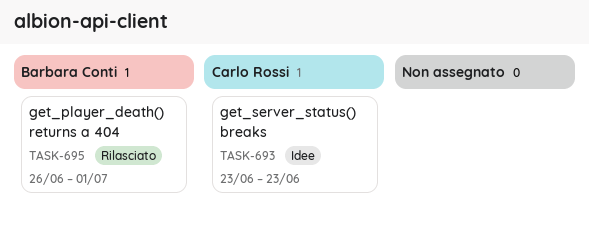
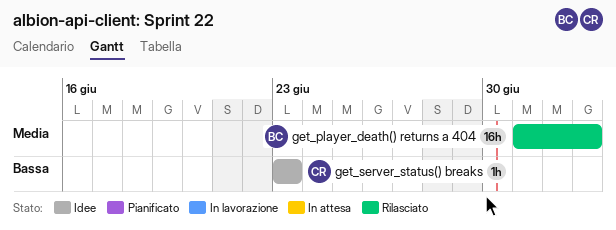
get_player_death() returns a 404, start: Jun 26 -> Jul 1
get_player_death() returns a 404, due: Jul 1 -> Jul 3

